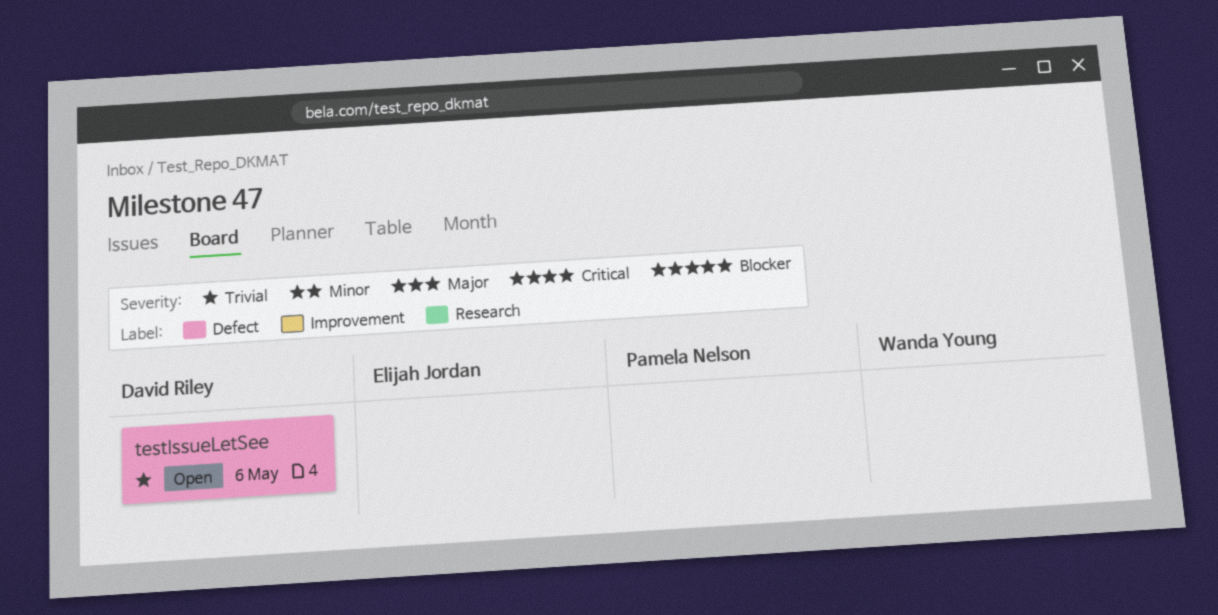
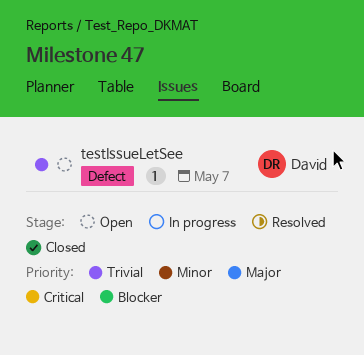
testIssueLetSee, due: May 6 -> May 7

